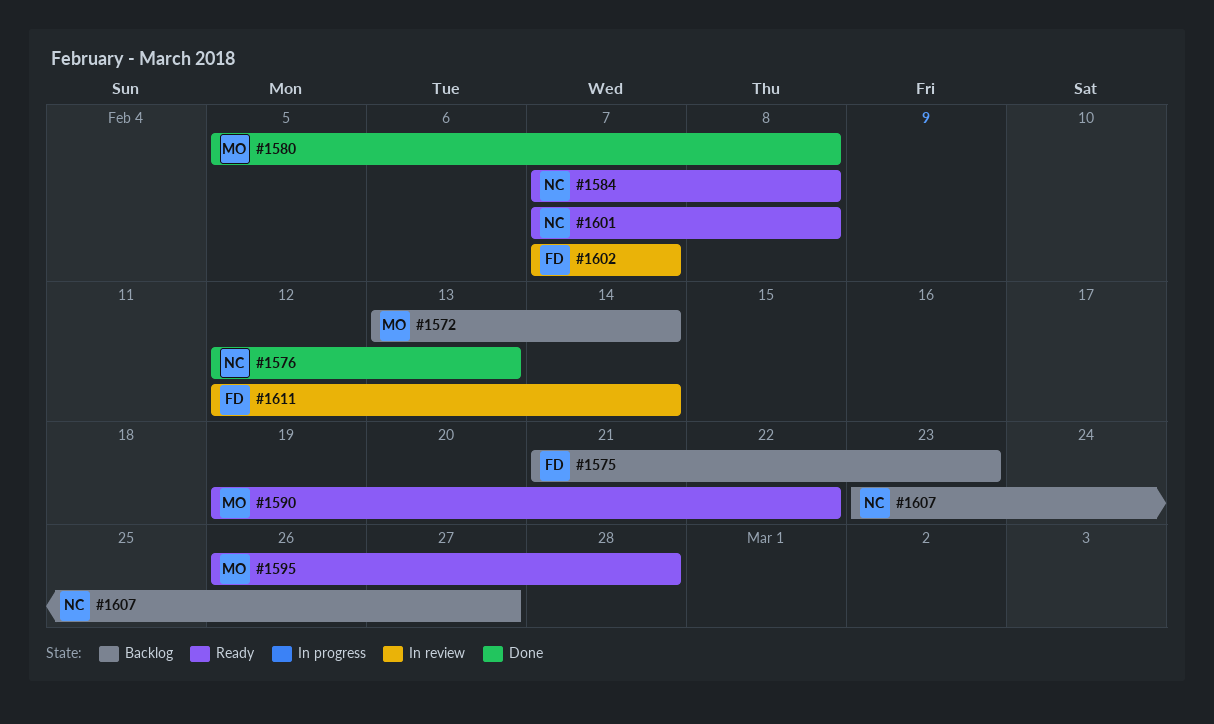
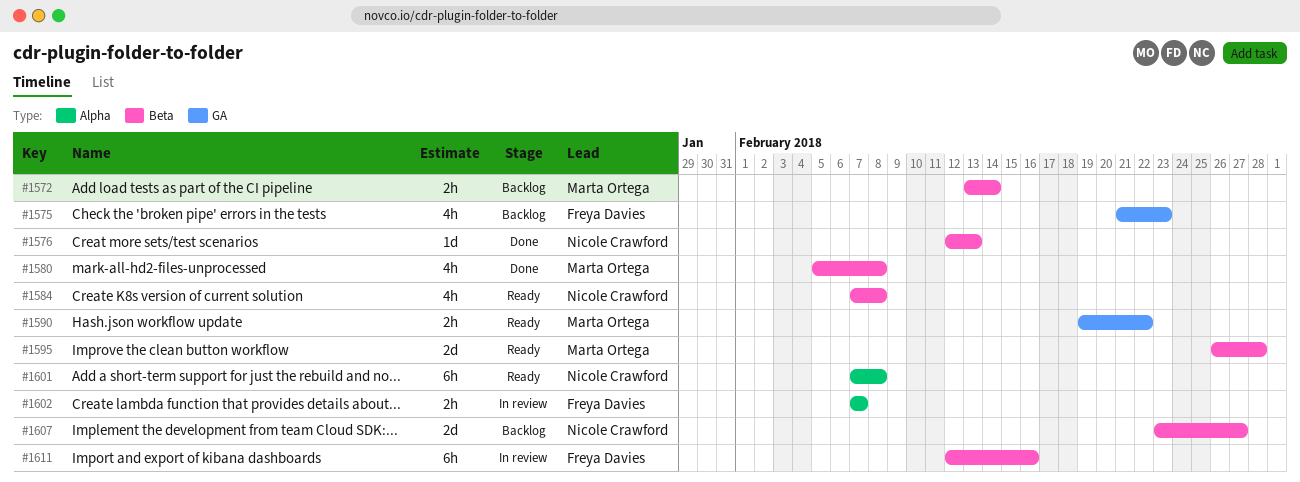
#1611, due: Feb 14 -> Feb 16

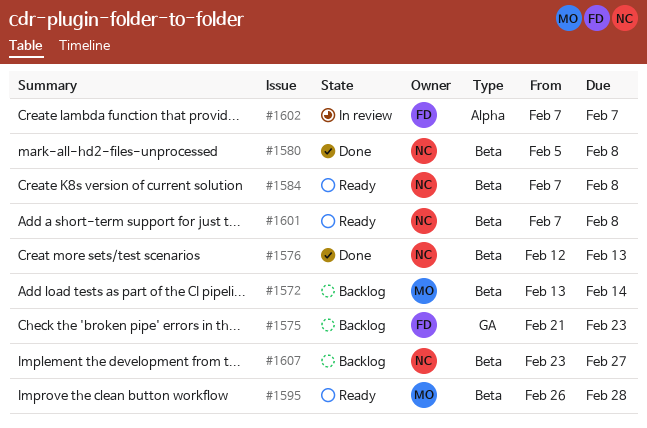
#1580, owner: Marta Ortega -> Nicole Crawford
#1590: present -> none
#1601, label: Alpha -> Beta
#1611: present -> none

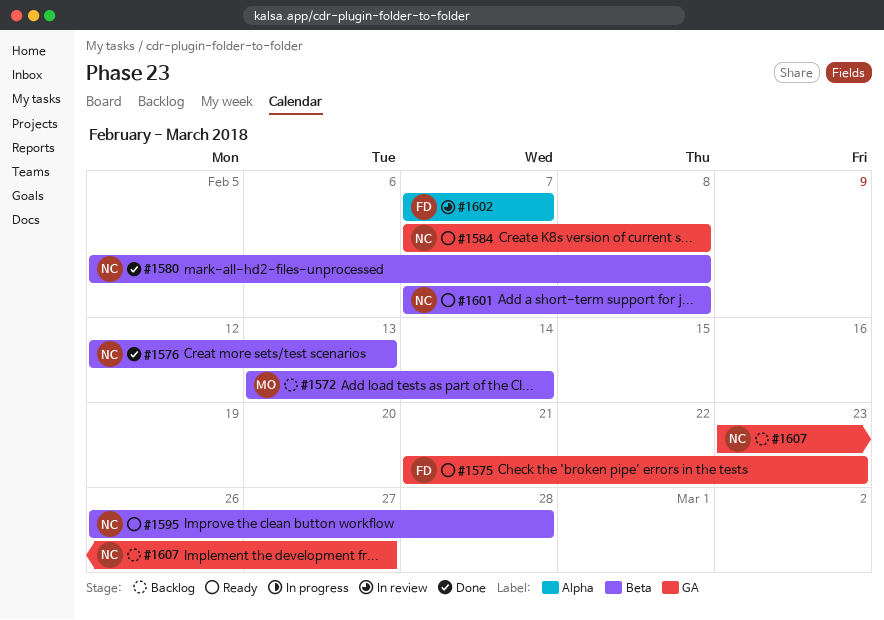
#1575, status: Backlog -> Ready
#1584, label: Beta -> GA
#1595, owner: MO -> NC
#1607, label: Beta -> GA

